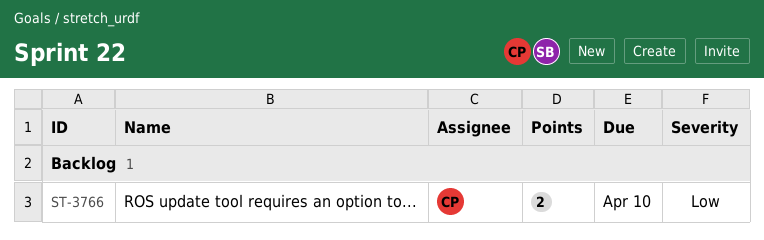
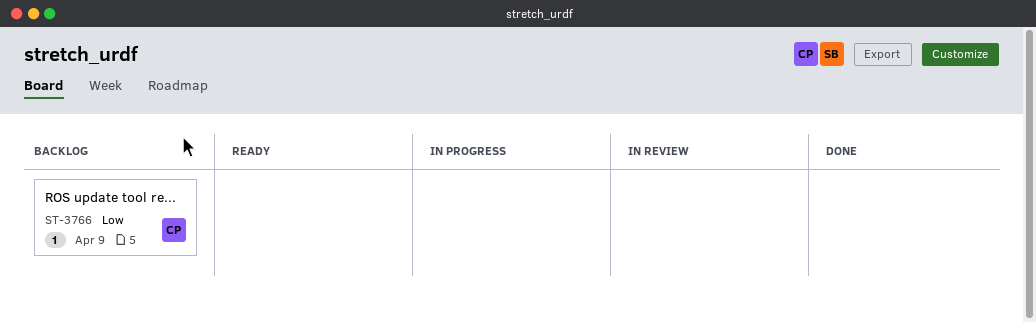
ST-3766, estimate: 2 -> 1
ST-3766, due: Apr 10 -> Apr 9

